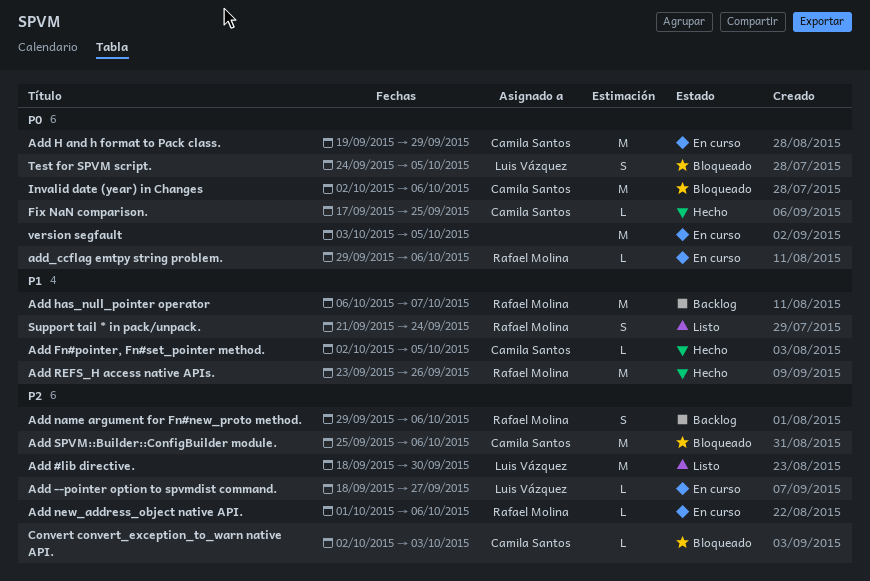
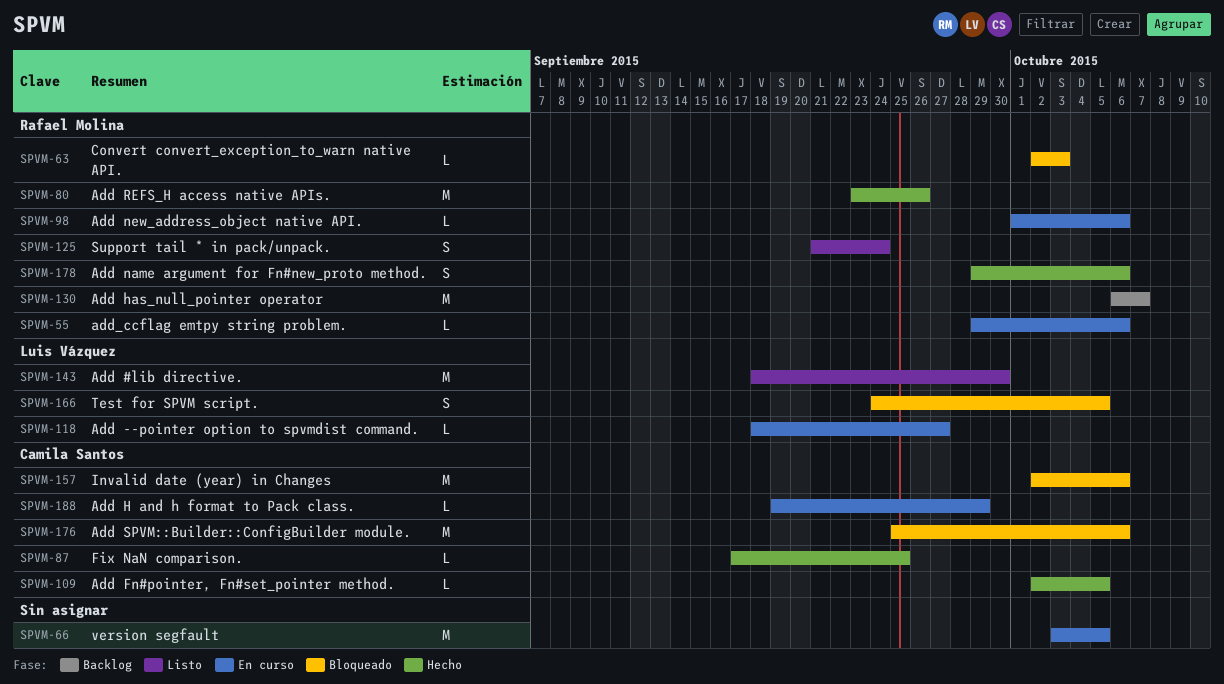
Add H and h format to Pack class., estimate: M -> L
Add name argument for Fn#new_proto method., status: Backlog -> Hecho
Convert convert_exception_to_warn native API., owner: Camila Santos -> Rafael Molina

